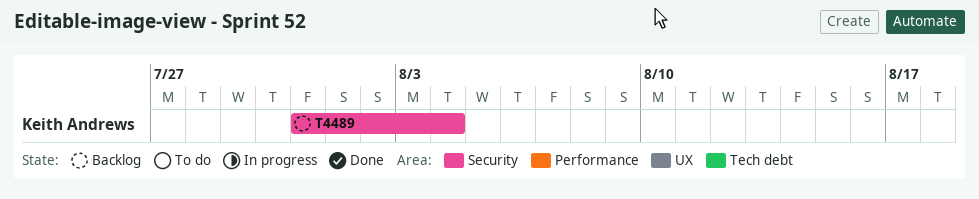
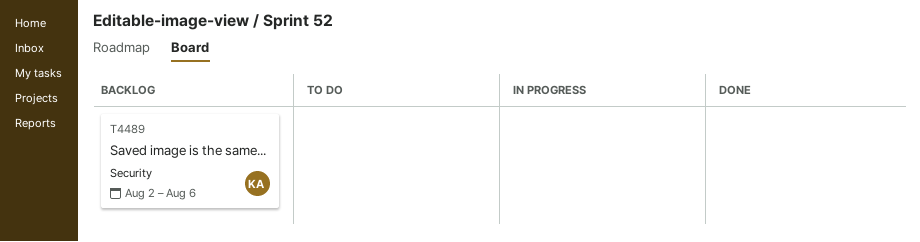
T4489, start: Jul 31 -> Aug 2
T4489, due: Aug 4 -> Aug 6

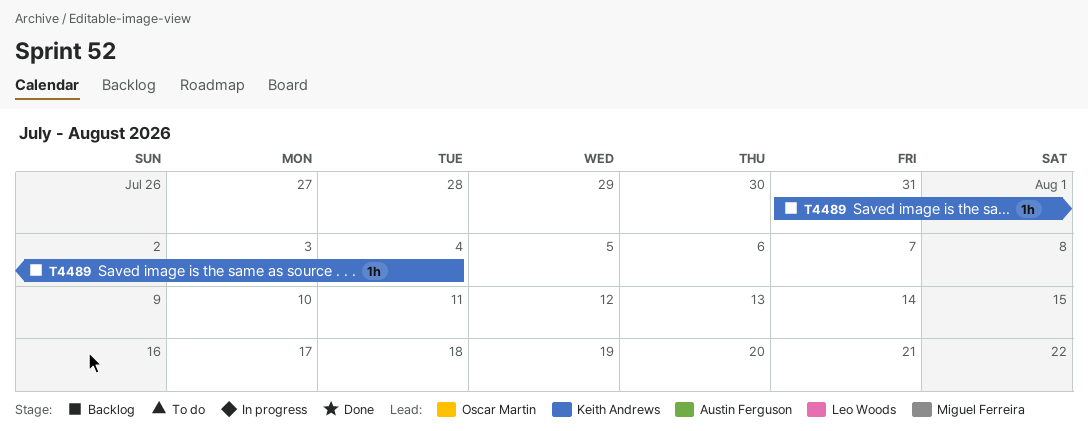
T4489, start: Aug 2 -> Jul 31
T4489, due: Aug 6 -> Aug 4

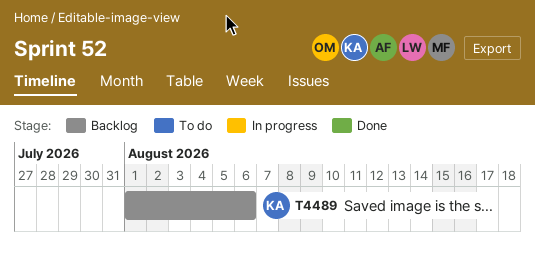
T4489, start: Jul 31 -> Aug 1
T4489, due: Aug 4 -> Aug 6

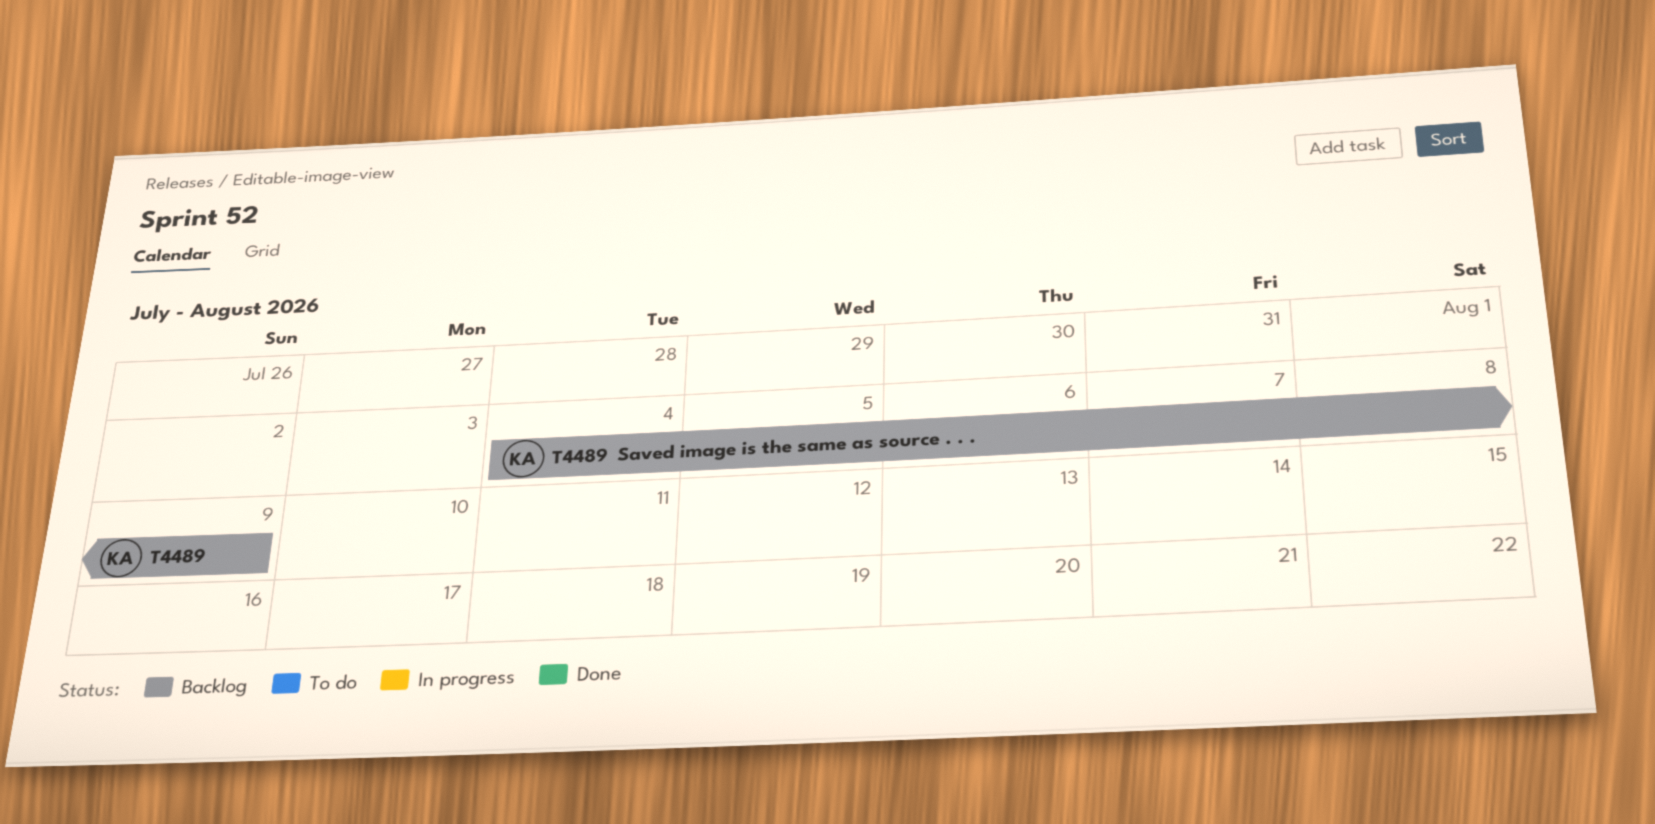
T4489, start: Aug 1 -> Aug 4
T4489, due: Aug 6 -> Aug 9

